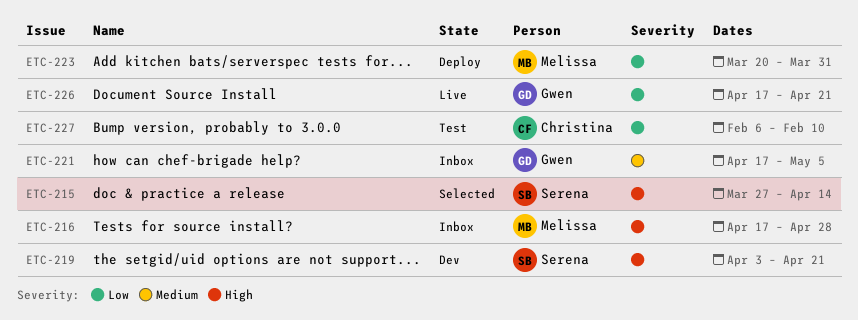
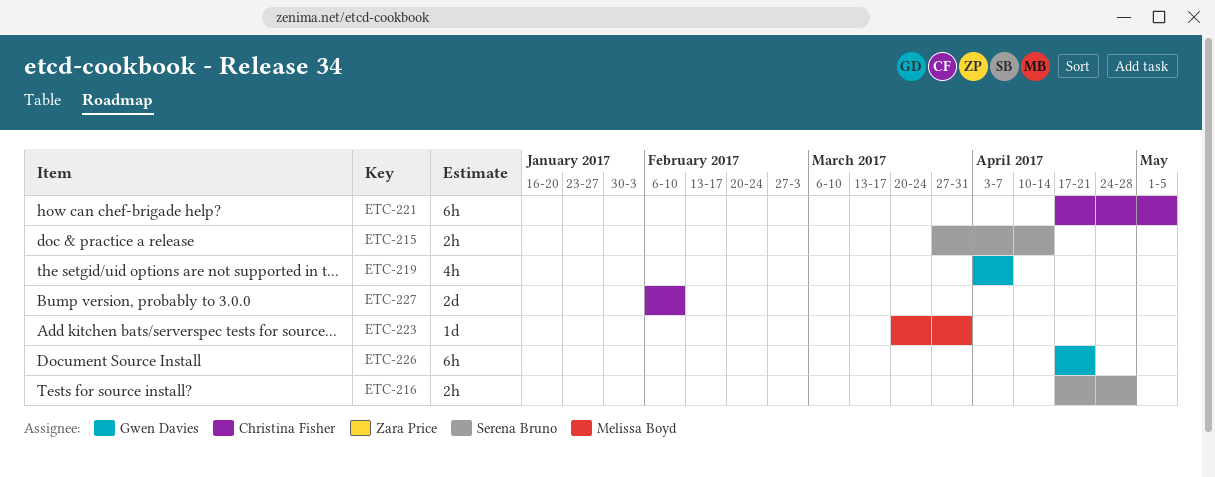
ETC-216, owner: Melissa Boyd -> Serena Bruno
ETC-219, owner: Serena Bruno -> Gwen Davies
ETC-219, due: Apr 21 -> Apr 7
ETC-221, owner: Gwen Davies -> Christina Fisher

